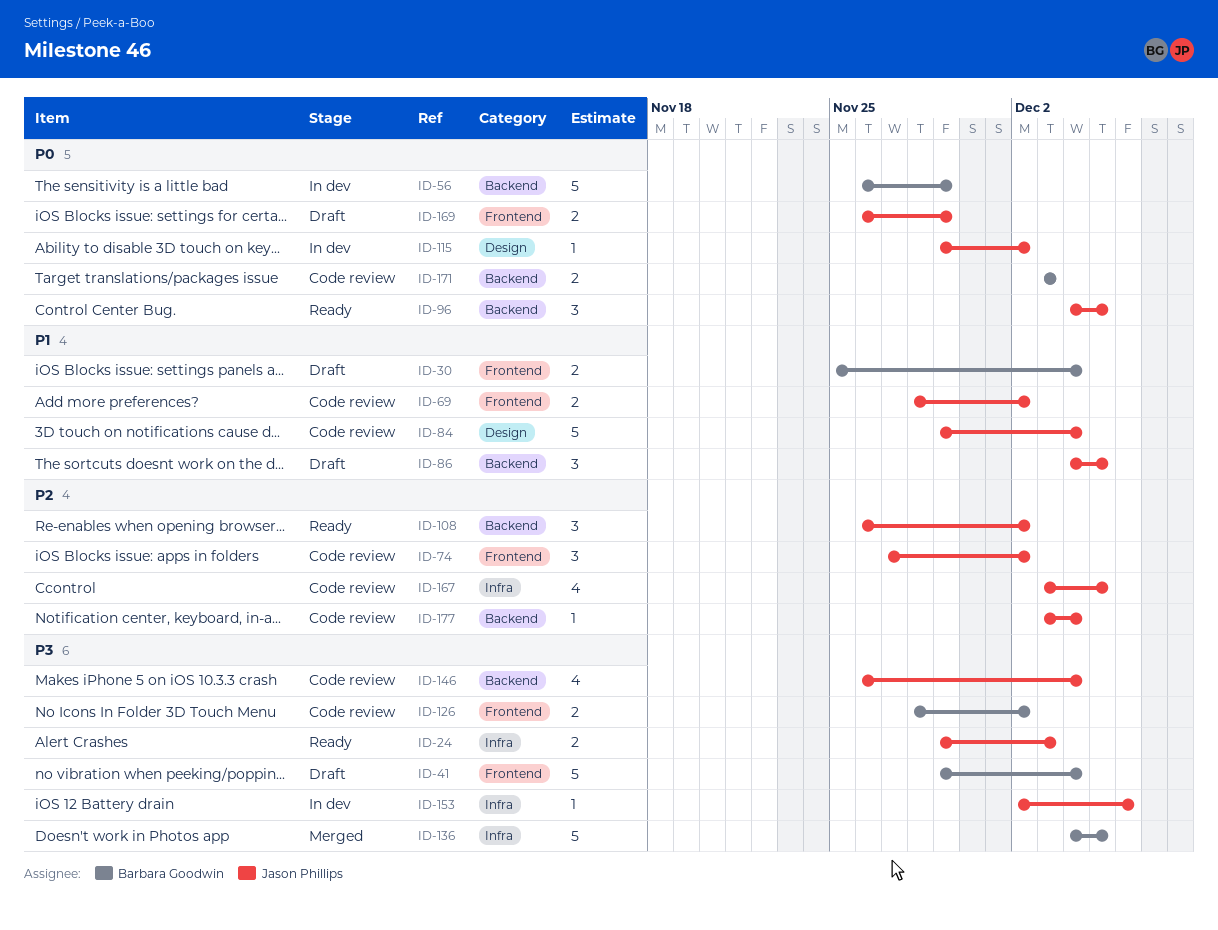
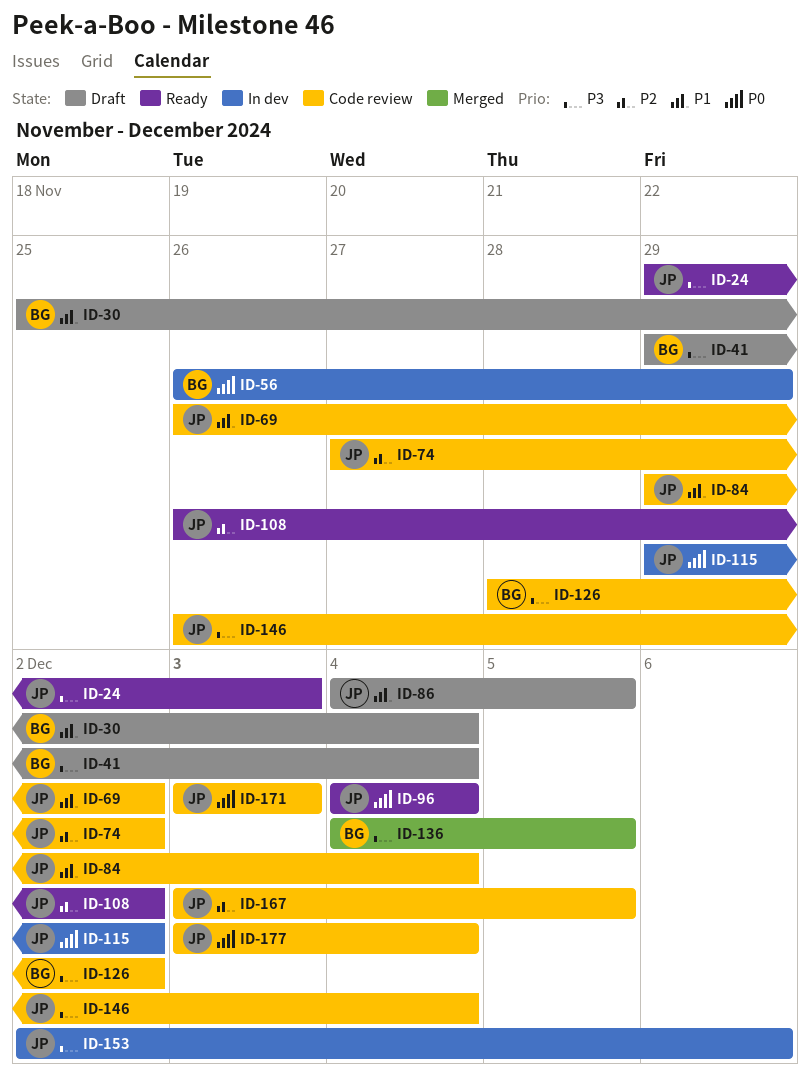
ID-69, start: Nov 28 -> Nov 26
ID-96, due: Dec 5 -> Dec 4
ID-169: present -> none
ID-171, owner: Barbara Goodwin -> Jason Phillips
ID-177, priority: P2 -> P0

